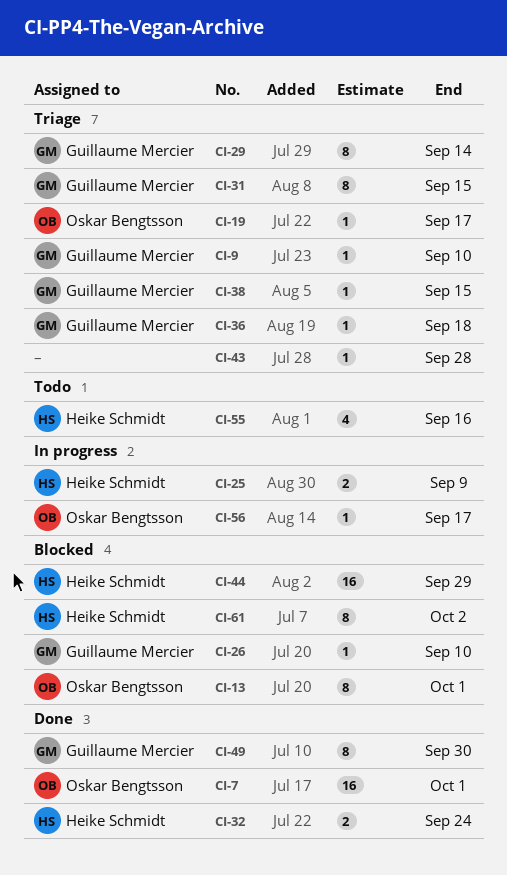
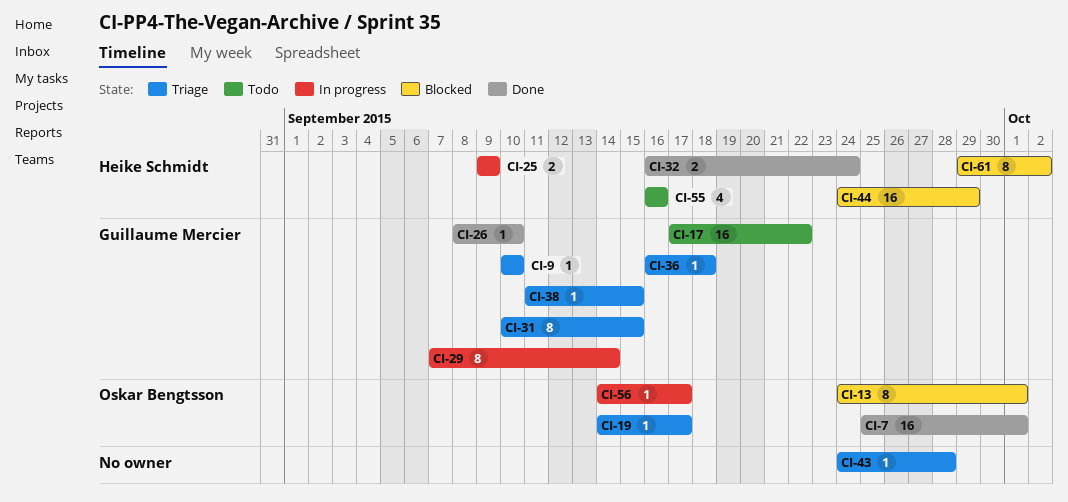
CI-17: none -> present
CI-26, status: Blocked -> Done
CI-29, status: Triage -> In progress
CI-49: present -> none

